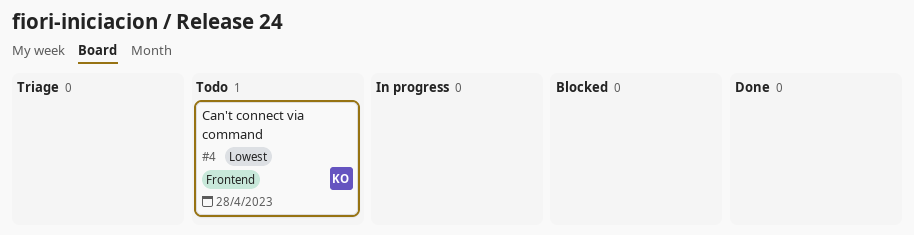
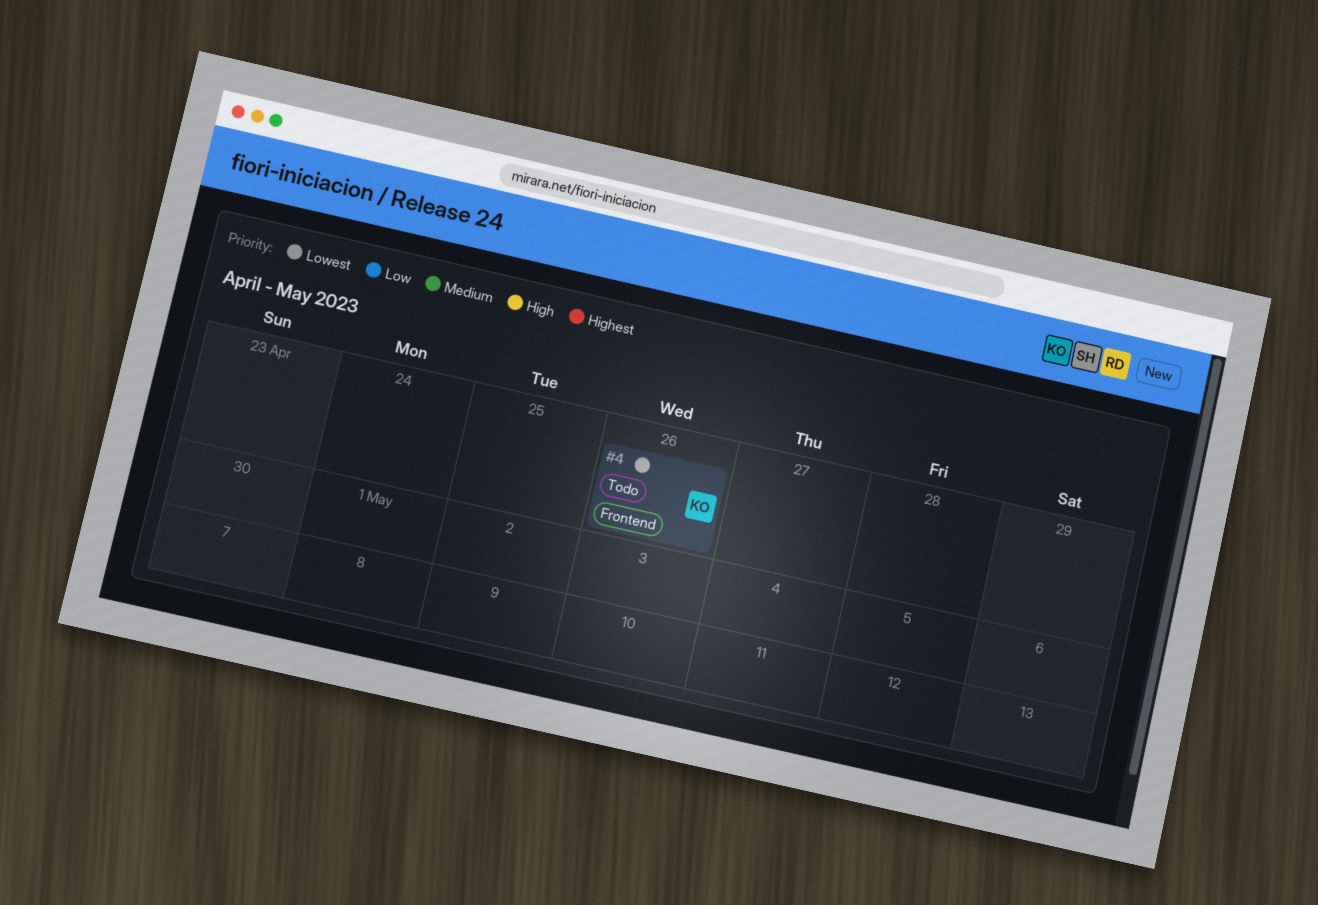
#4, due: Apr 28 -> Apr 26

